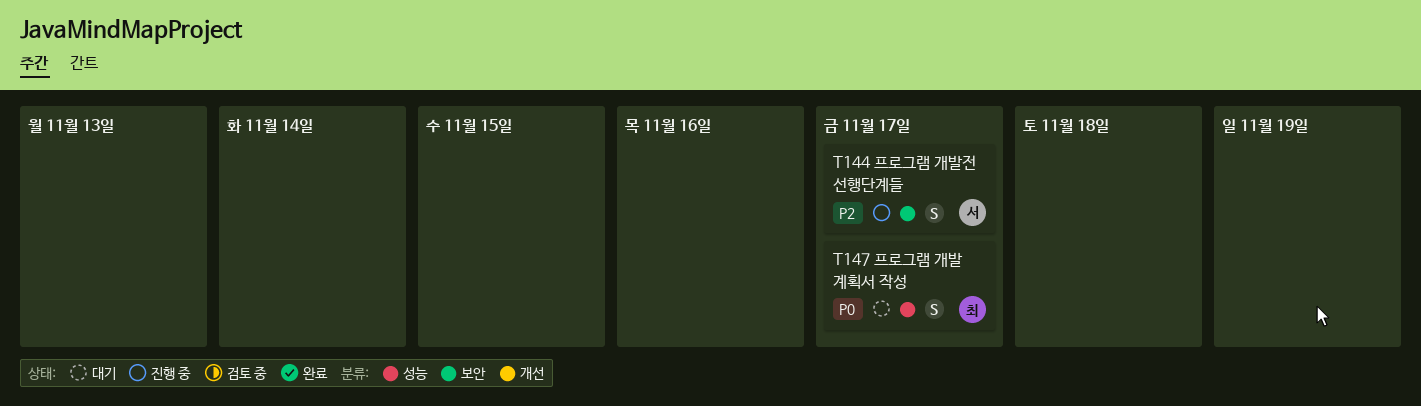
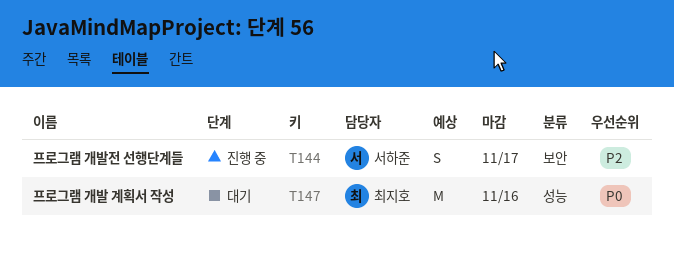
T147, estimate: S -> M
T147, due: Nov 17 -> Nov 16

